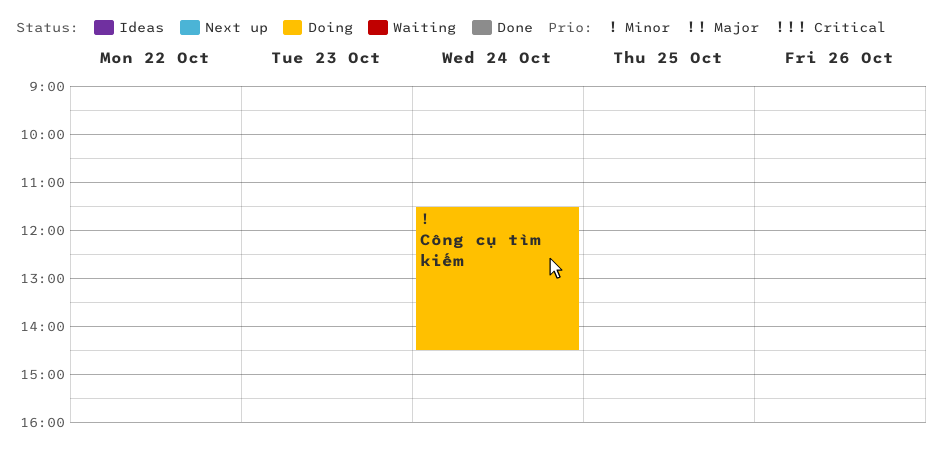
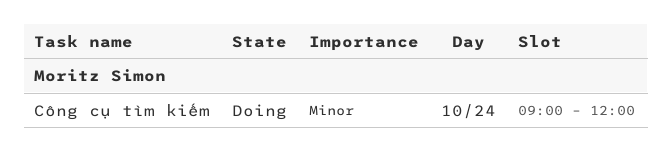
Công cụ tìm kiếm, begins: 11:30 -> 09:00
Công cụ tìm kiếm, ends: 14:30 -> 12:00

